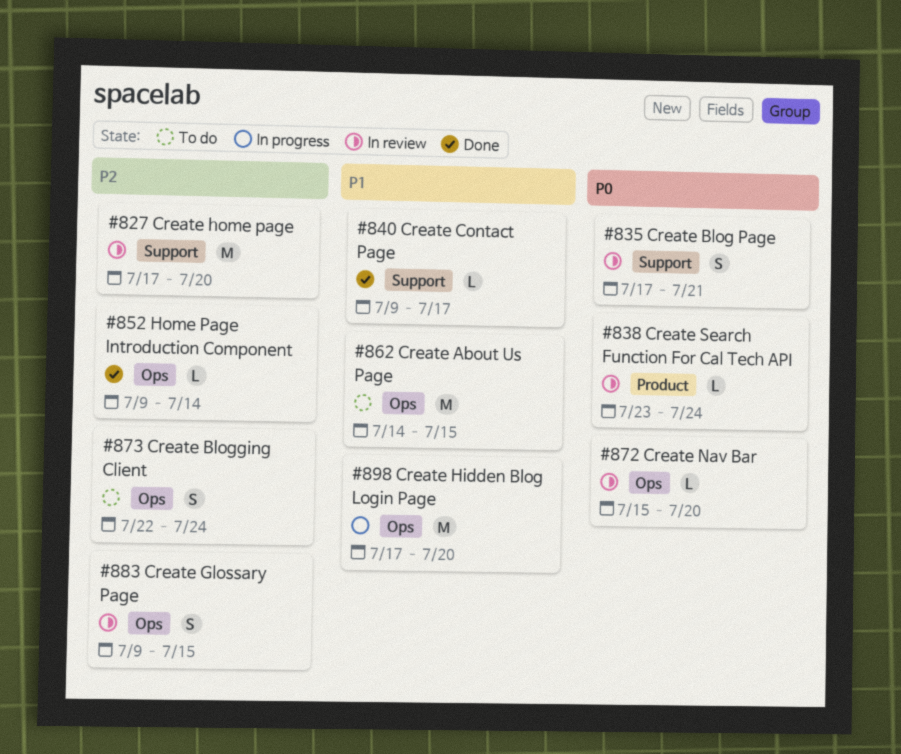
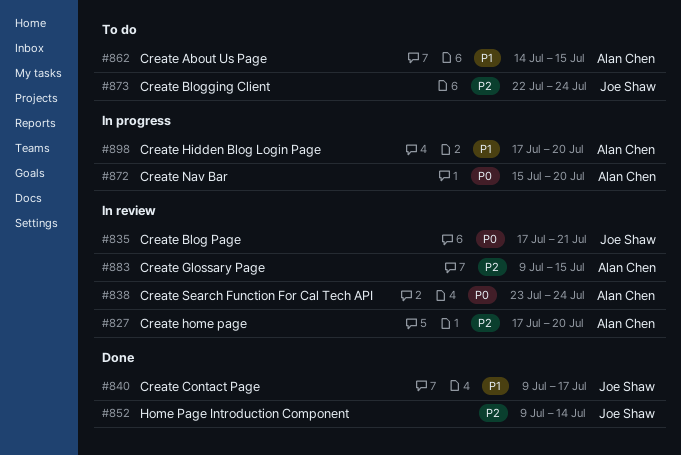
#872, status: In review -> In progress

